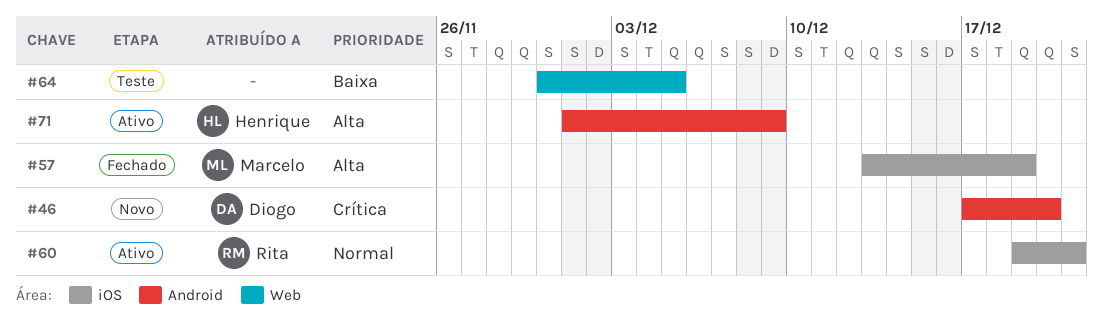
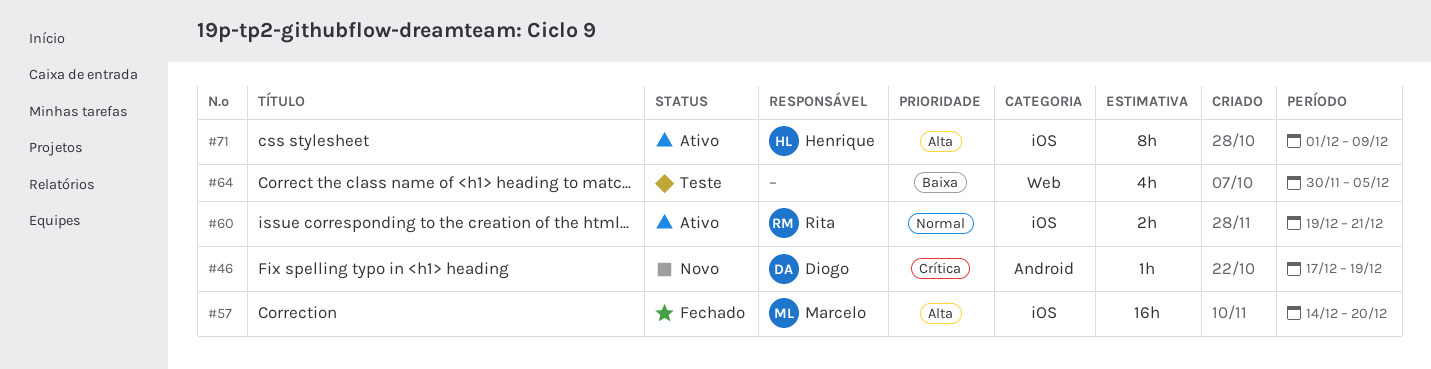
#46, due: Dec 20 -> Dec 19
#57, start: Dec 13 -> Dec 14
#57, due: Dec 19 -> Dec 20
#71, label: Android -> iOS

